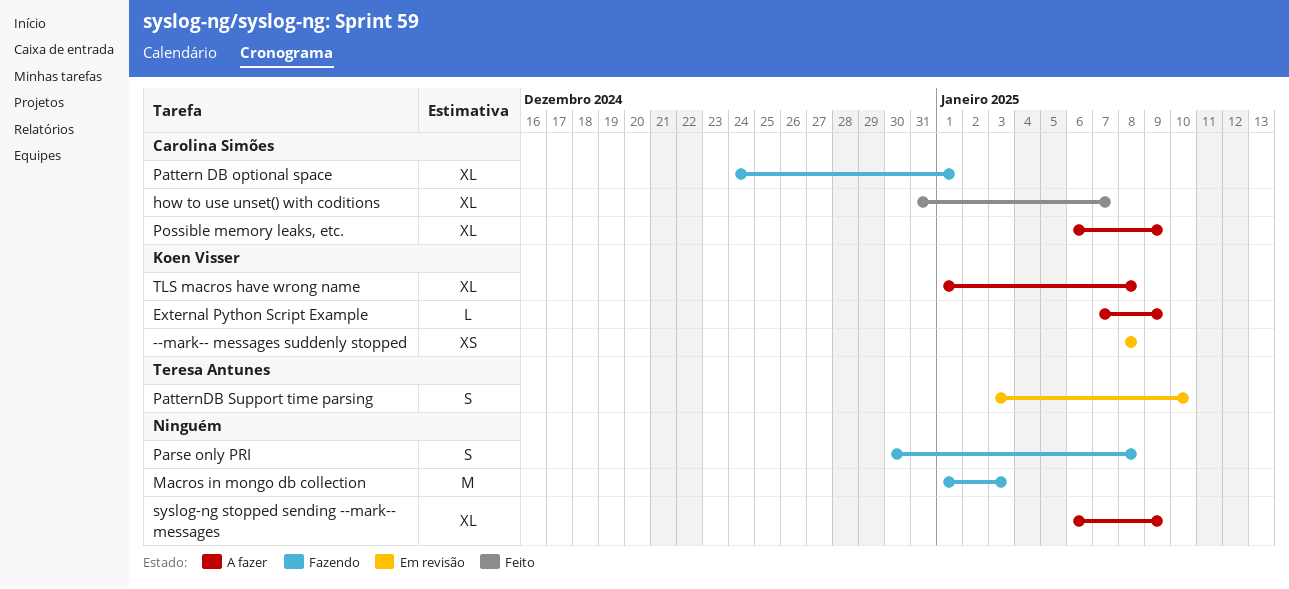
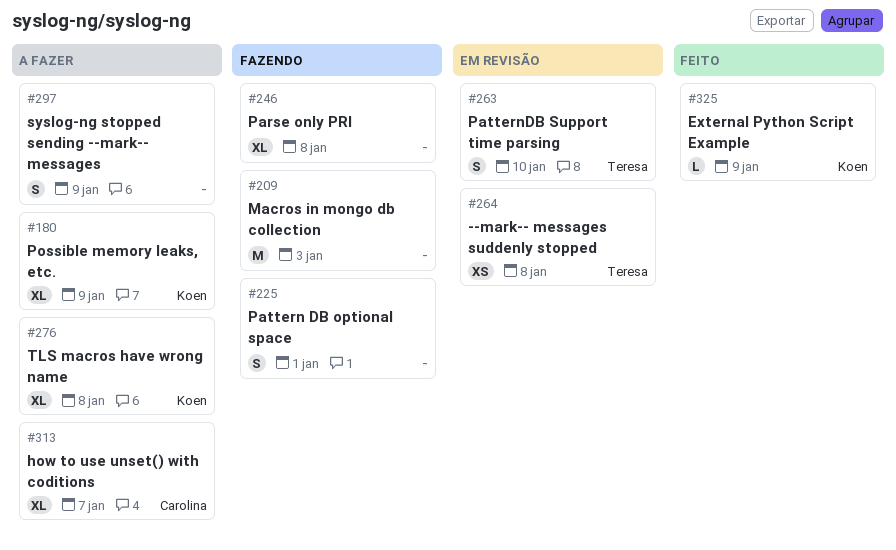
--mark-- messages suddenly stopped, owner: Koen Visser -> Teresa Antunes
External Python Script Example, status: A fazer -> Feito
how to use unset() with coditions, status: Feito -> A fazer
Parse only PRI, estimate: S -> XL
Pattern DB optional space, owner: Carolina Simões -> none
Pattern DB optional space, estimate: XL -> S
Possible memory leaks, etc., owner: Carolina Simões -> Koen Visser
syslog-ng stopped sending --mark-- messages, estimate: XL -> S

